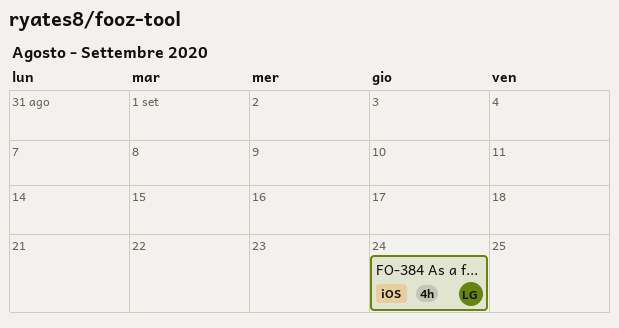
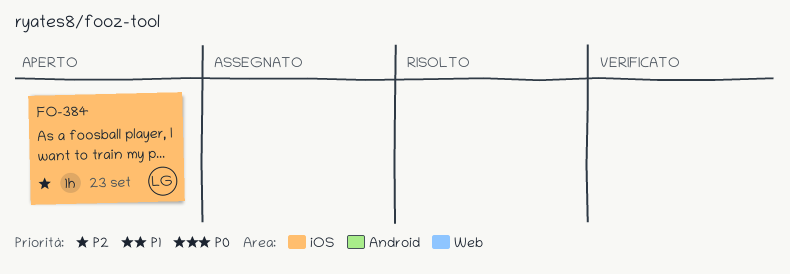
FO-384, estimate: 4h -> 1h
FO-384, due: Sep 24 -> Sep 23

